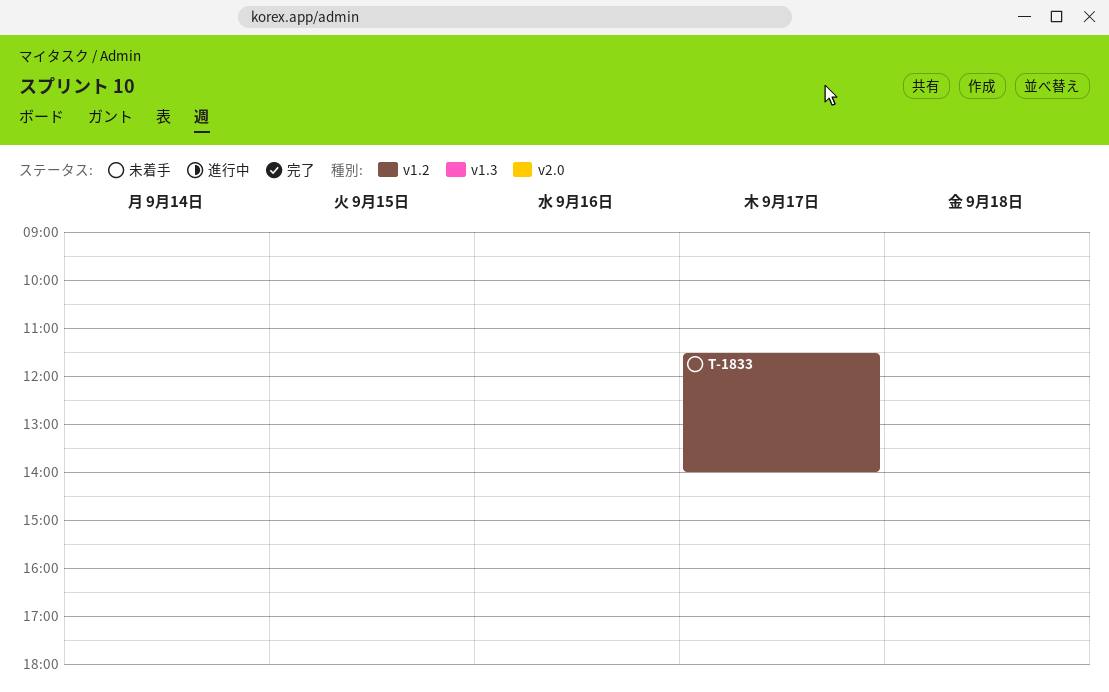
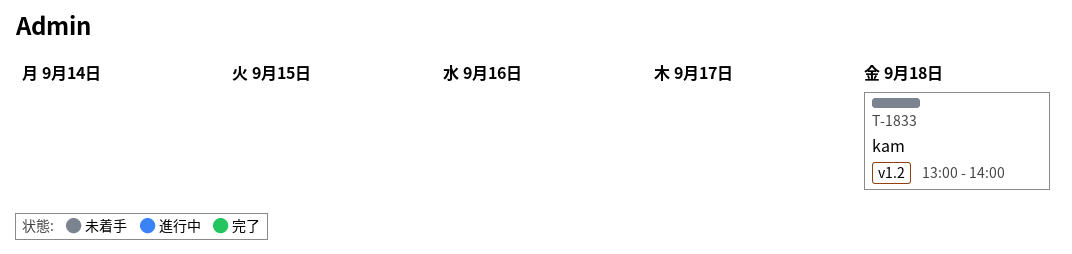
T-1833, day: Sep 17 -> Sep 18
T-1833, begins: 11:30 -> 13:00

